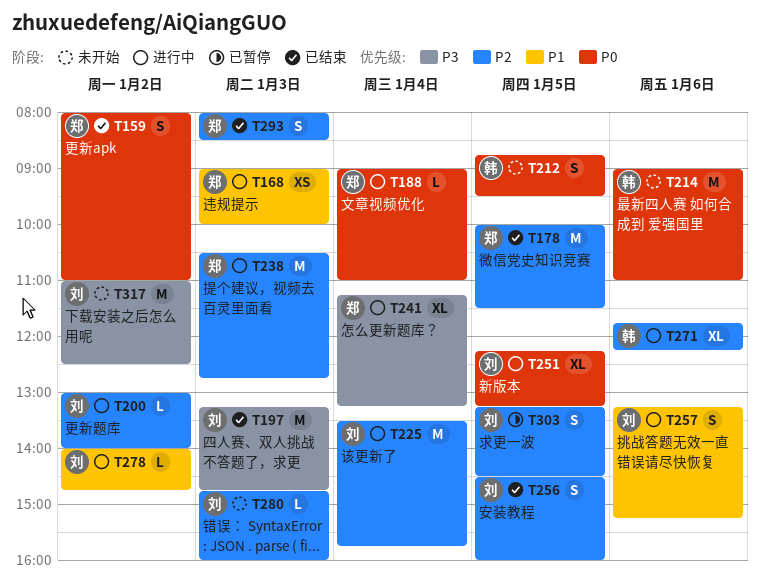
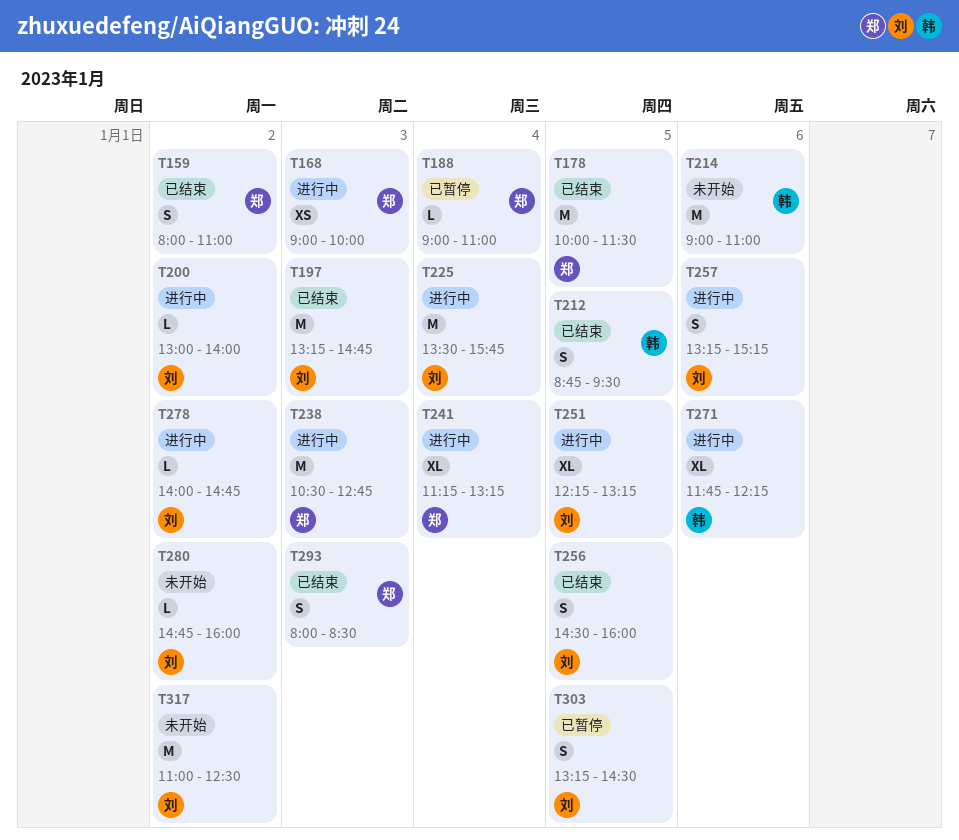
T188, status: 进行中 -> 已暂停
T212, status: 未开始 -> 已结束
T280, day: Jan 3 -> Jan 2

